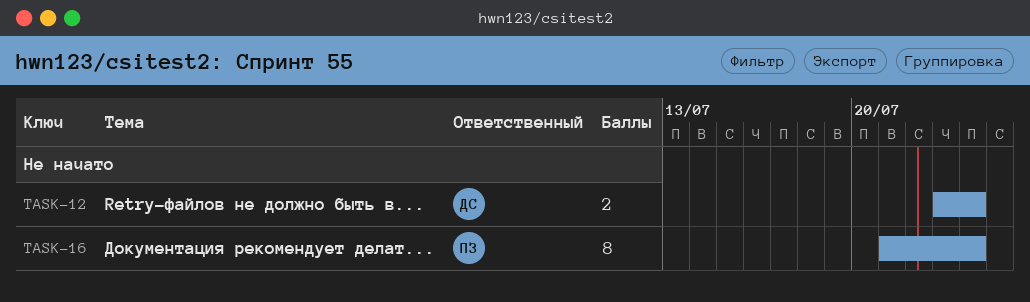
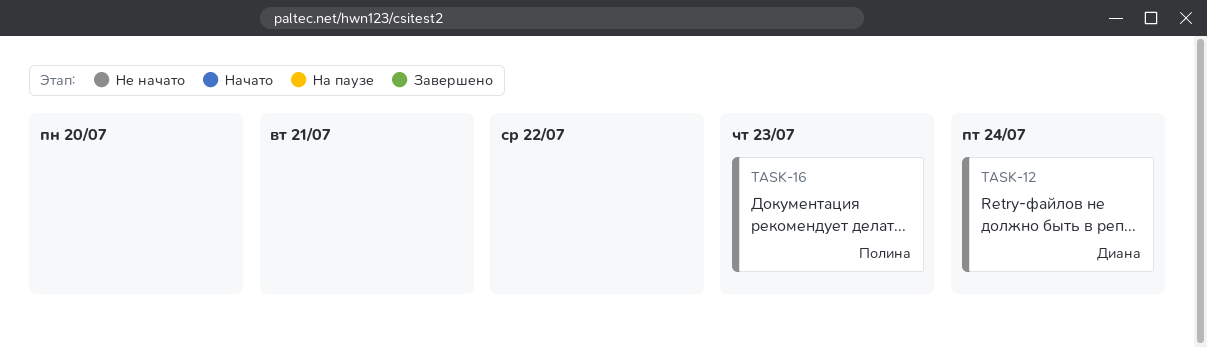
TASK-16, due: Jul 24 -> Jul 23

